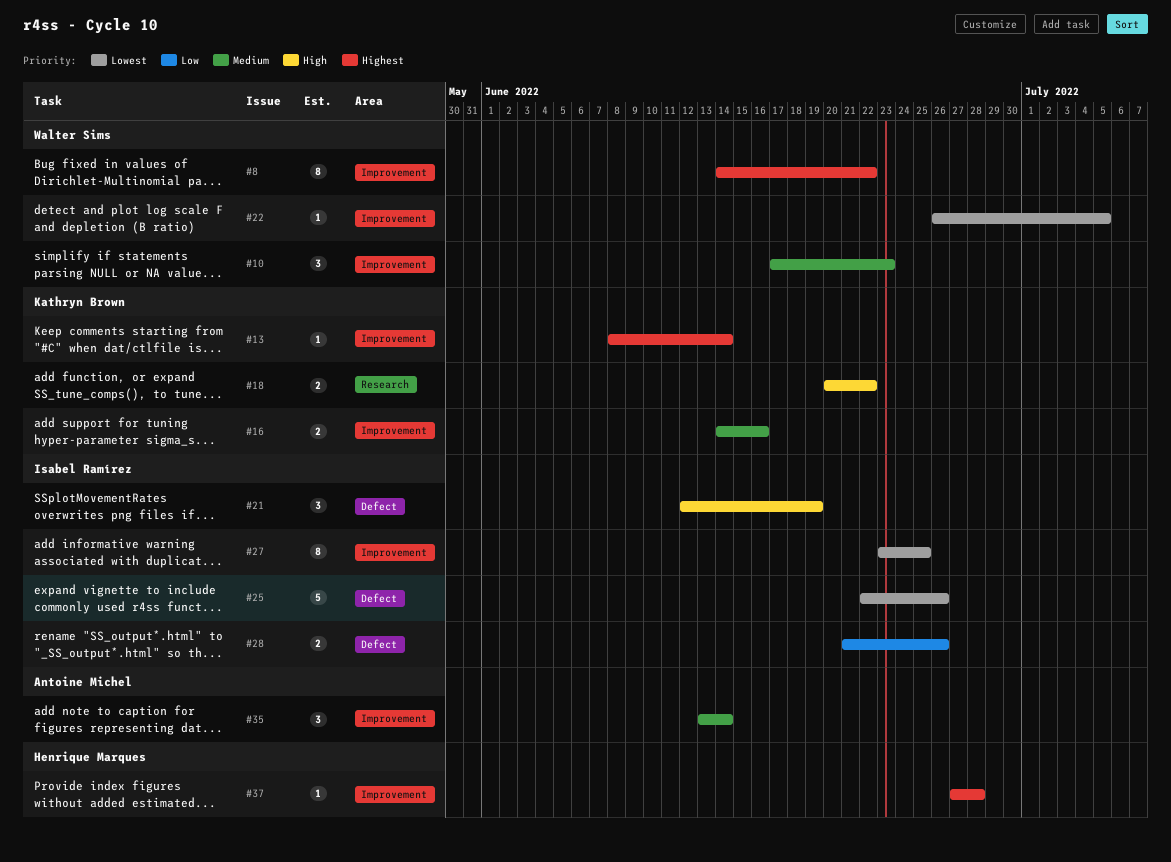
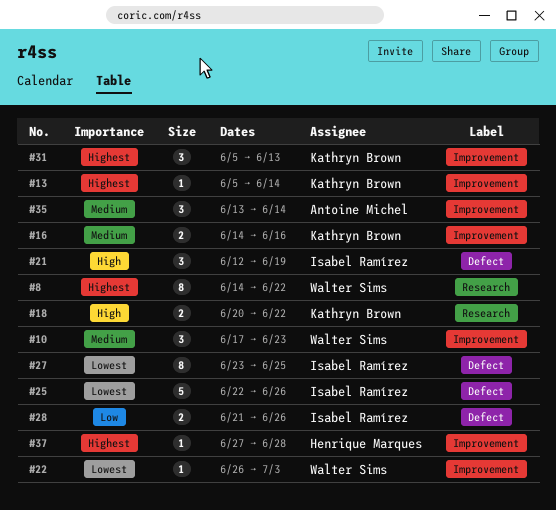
#8, label: Improvement -> Research
#13, start: Jun 8 -> Jun 5
#22, due: Jul 5 -> Jul 3
#27, label: Improvement -> Defect
#31: none -> present

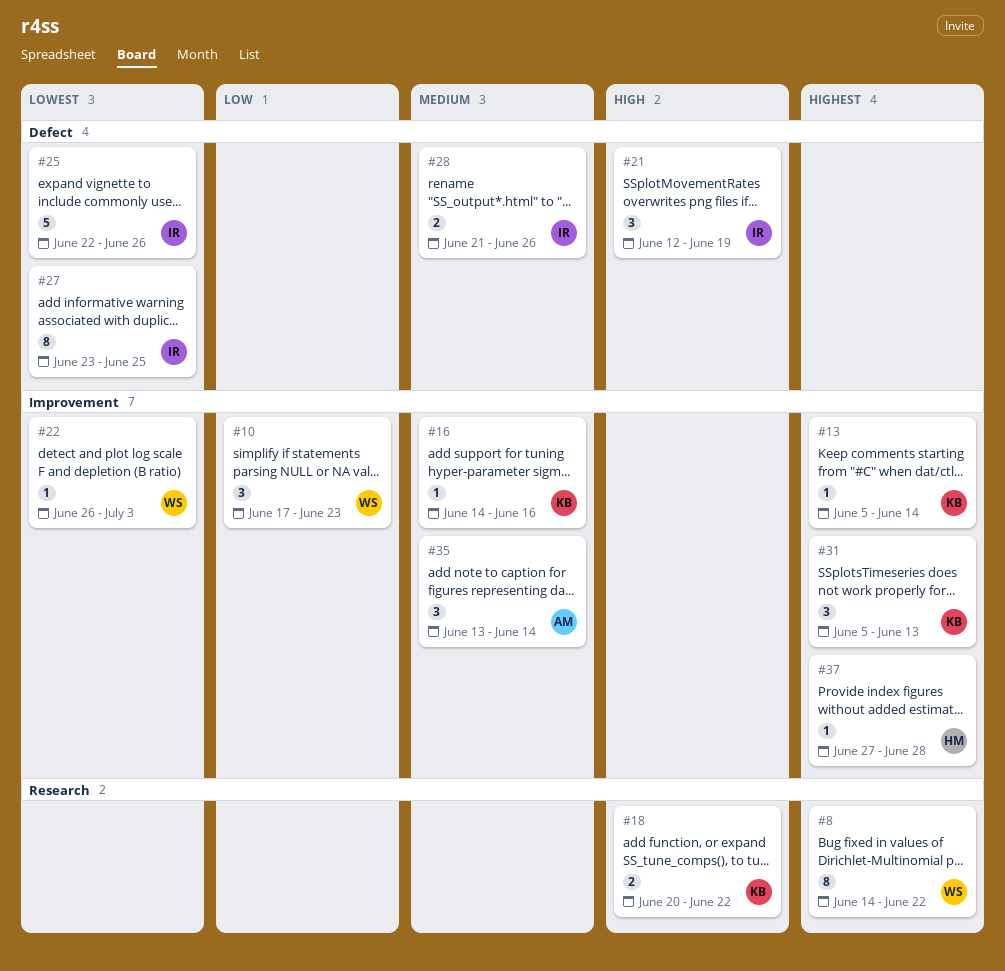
#10, priority: Medium -> Low
#16, estimate: 2 -> 1
#28, priority: Low -> Medium

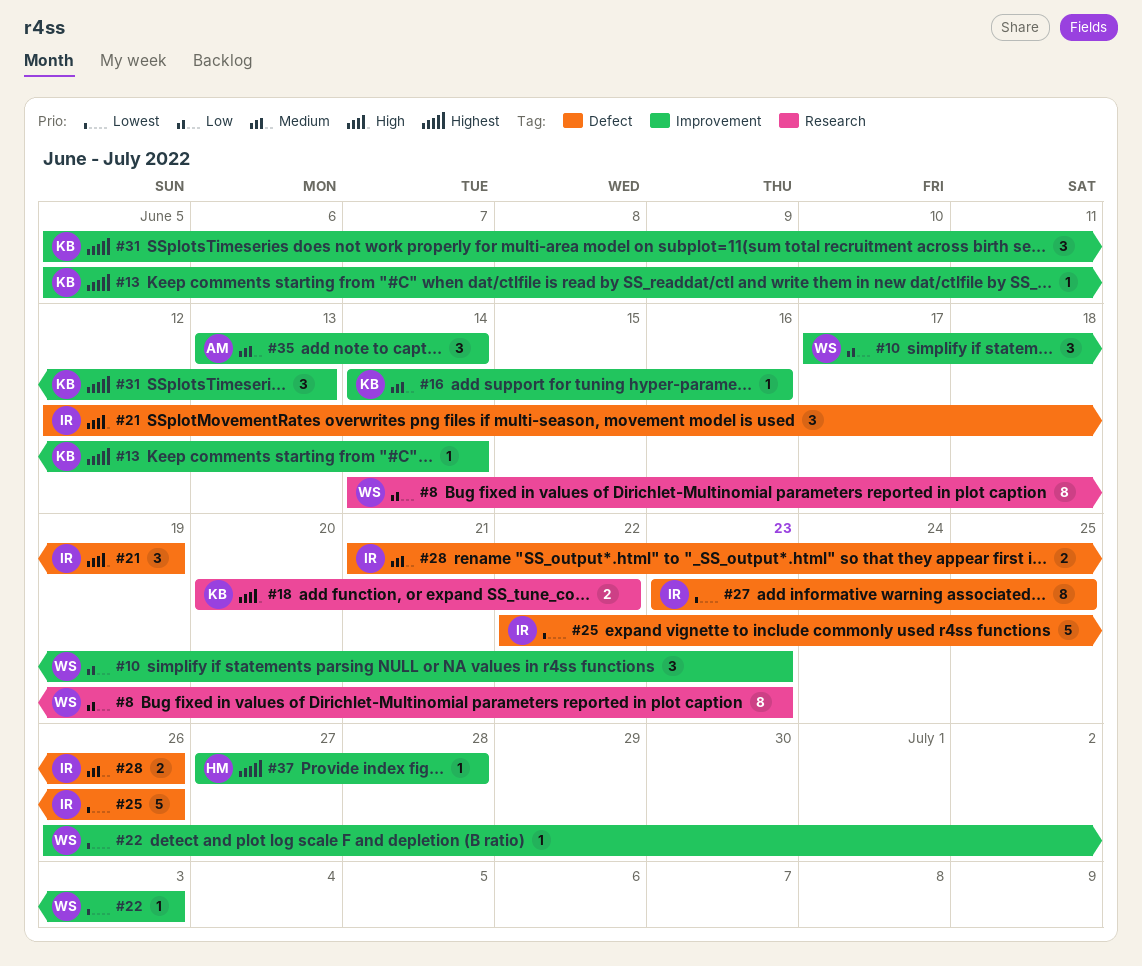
#8, priority: Highest -> Low
#8, due: Jun 22 -> Jun 23

